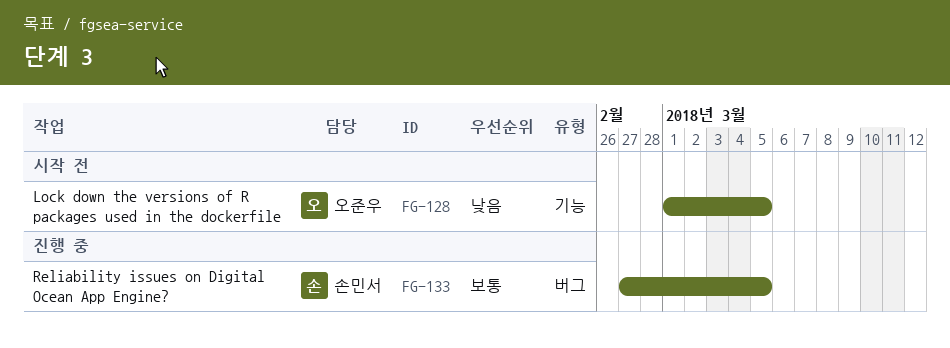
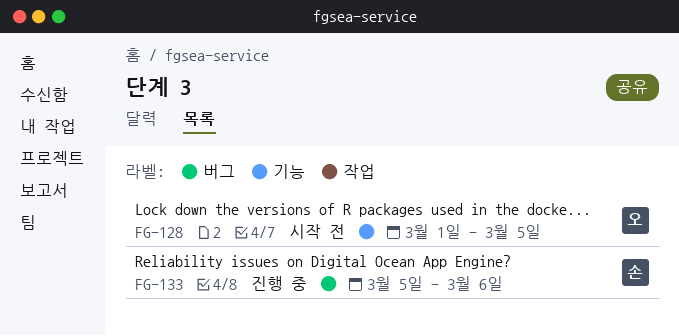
FG-133, start: Feb 27 -> Mar 5
FG-133, due: Mar 5 -> Mar 6

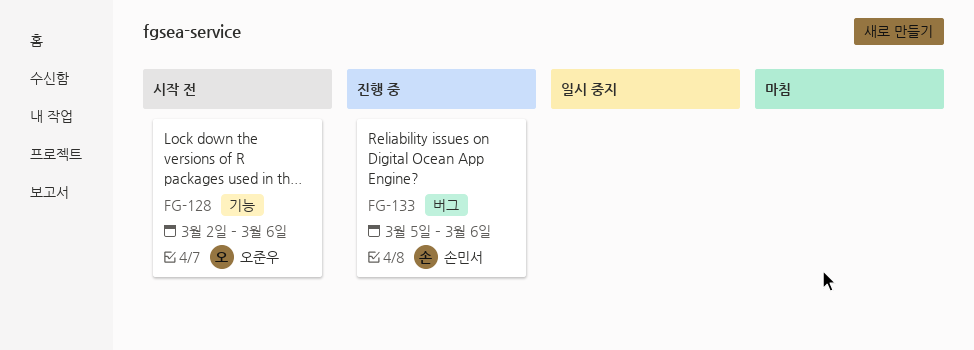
FG-128, start: Mar 1 -> Mar 2
FG-128, due: Mar 5 -> Mar 6

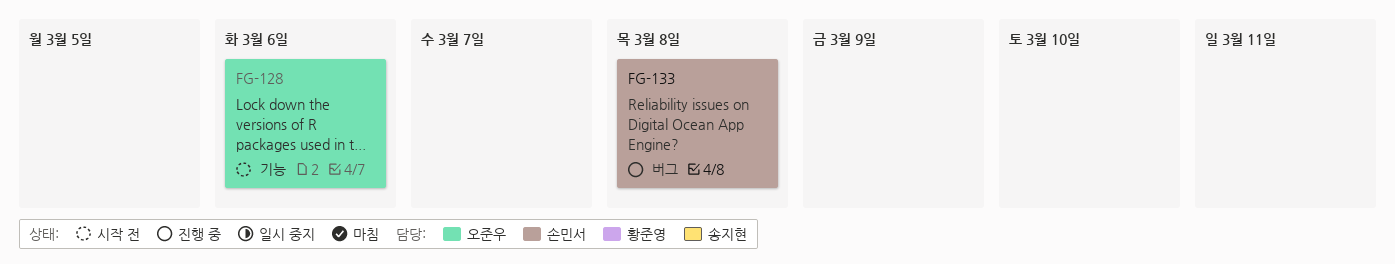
FG-133, due: Mar 6 -> Mar 8

